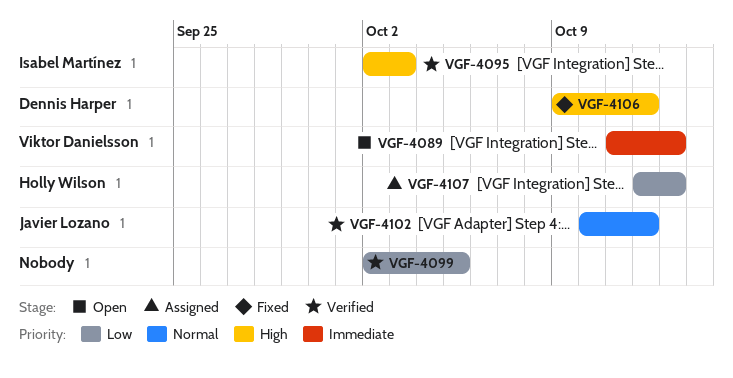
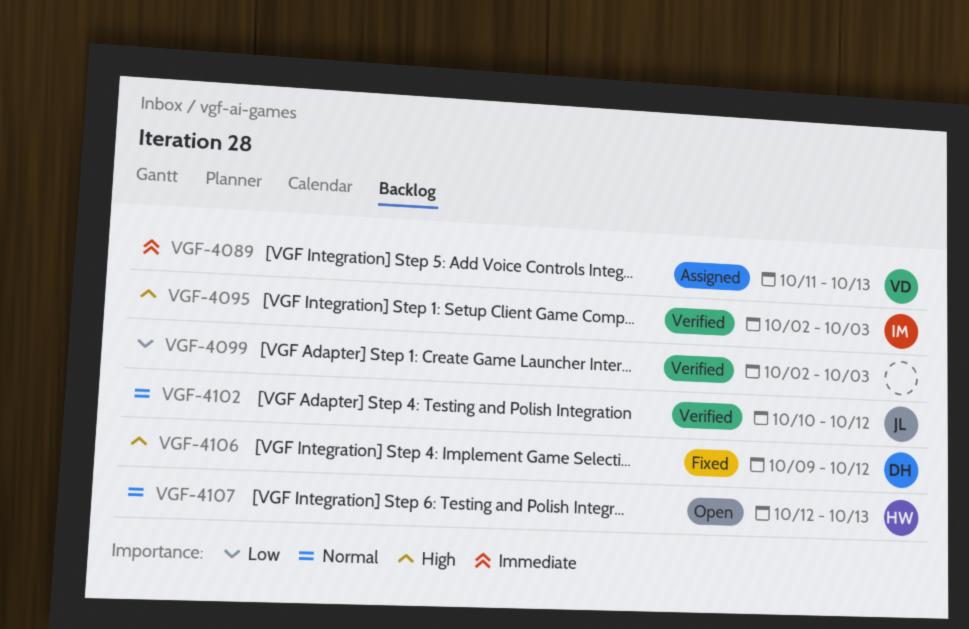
VGF-4089, status: Open -> Assigned
VGF-4099, due: Oct 5 -> Oct 3
VGF-4107, status: Assigned -> Open
VGF-4107, priority: Low -> Normal

